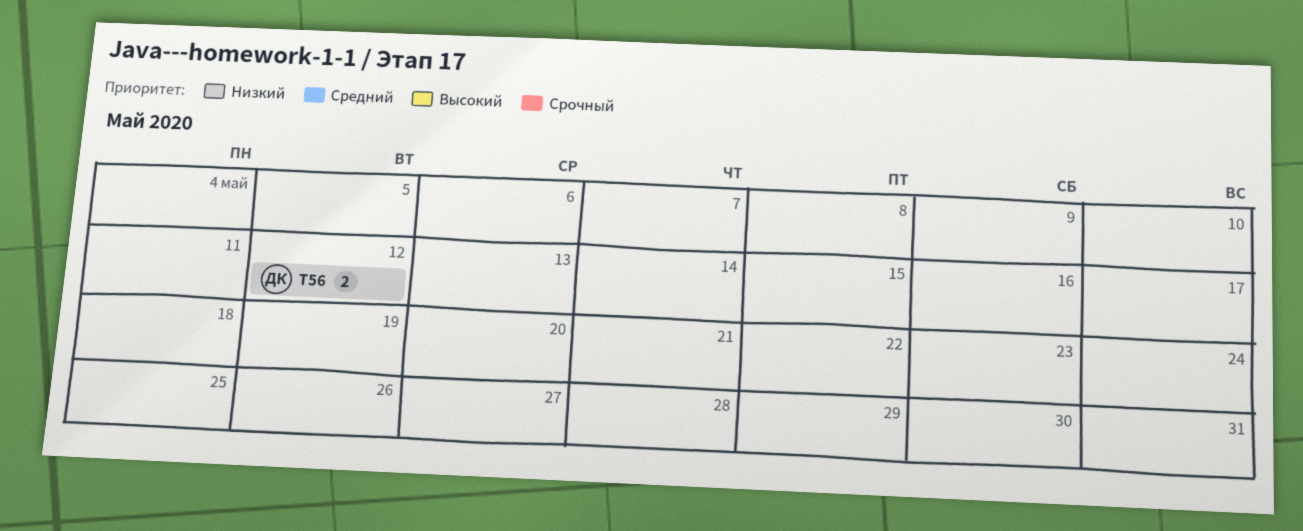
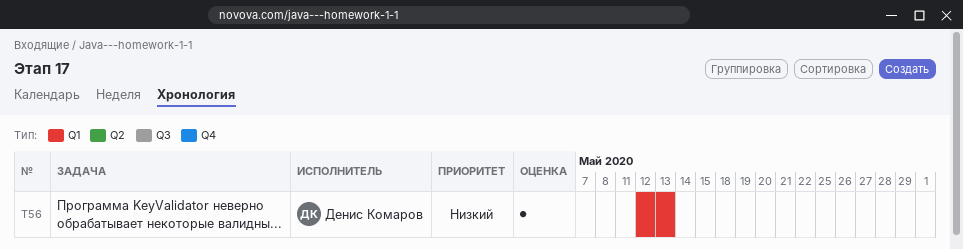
T56, estimate: 2 -> 1
T56, due: May 12 -> May 13

